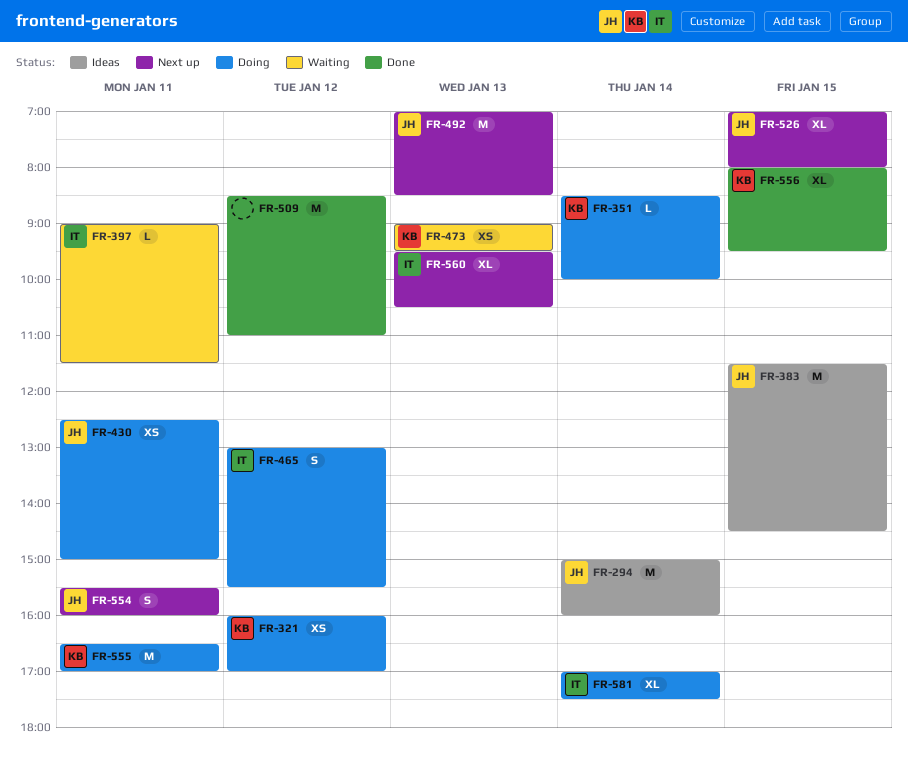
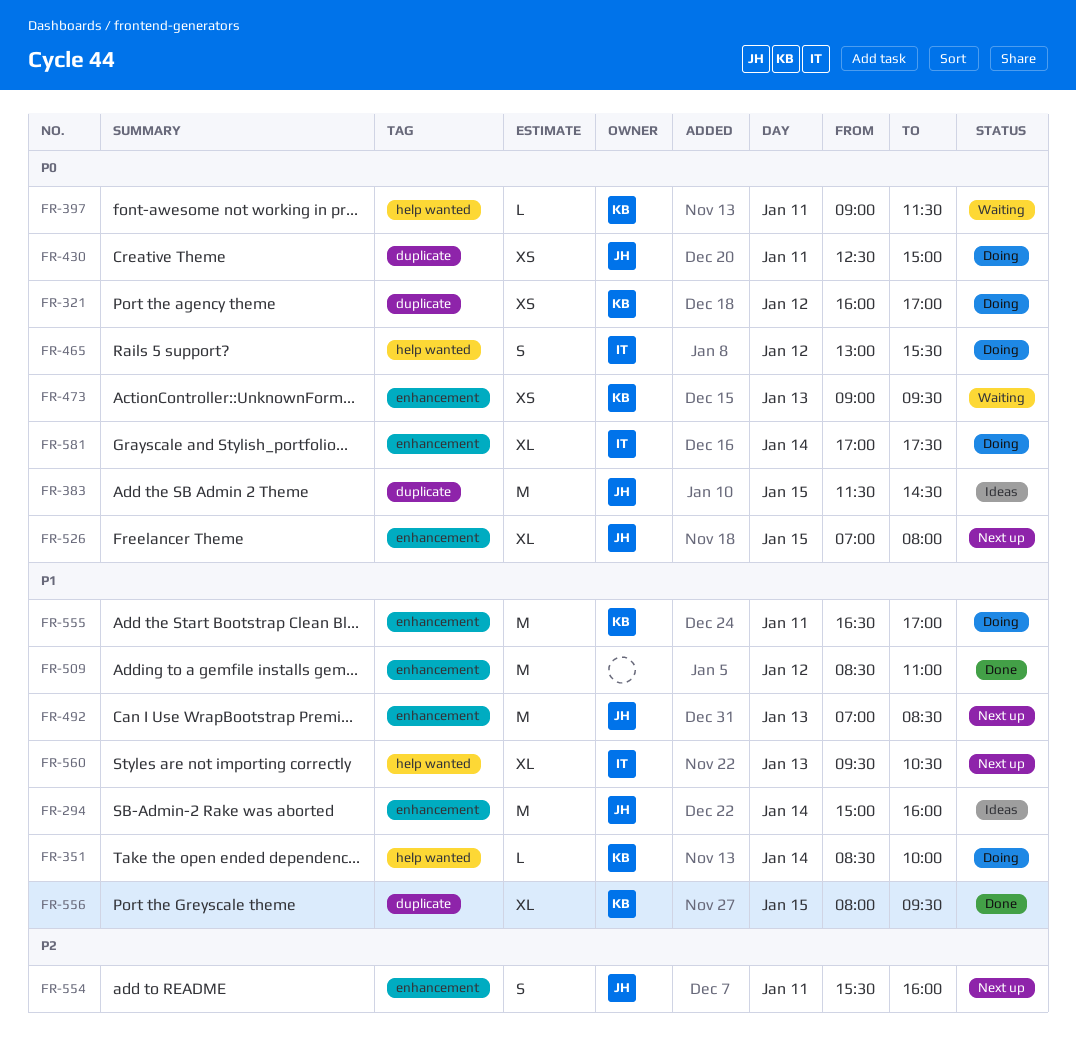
FR-397, owner: IT -> KB

